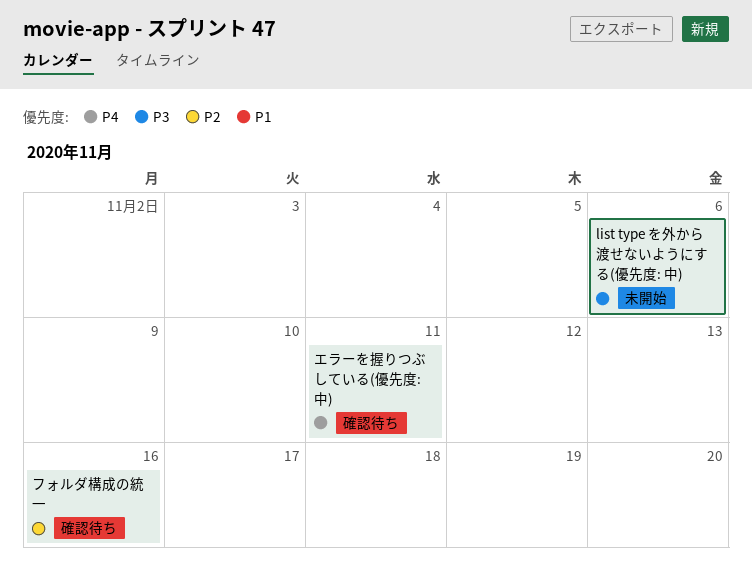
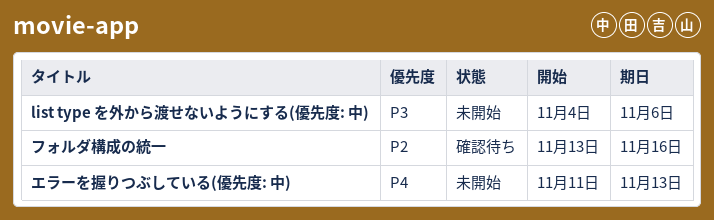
エラーを握りつぶしている(優先度: 中), status: 確認待ち -> 未開始
エラーを握りつぶしている(優先度: 中), due: Nov 11 -> Nov 13

